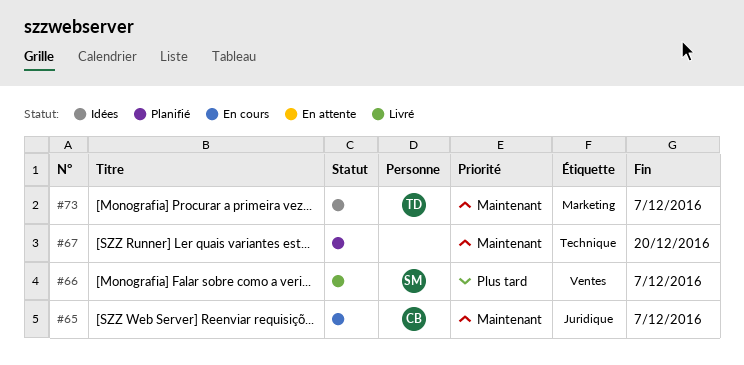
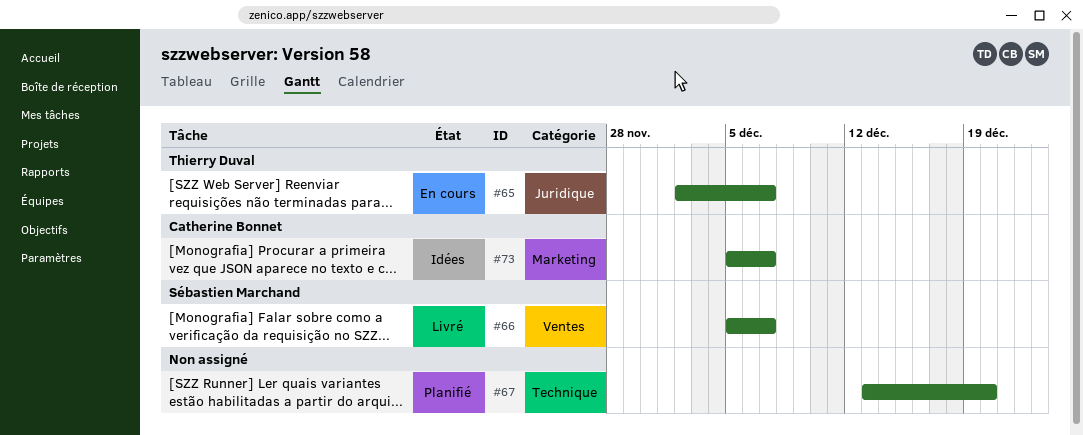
#65, owner: Catherine Bonnet -> Thierry Duval
#73, owner: Thierry Duval -> Catherine Bonnet

